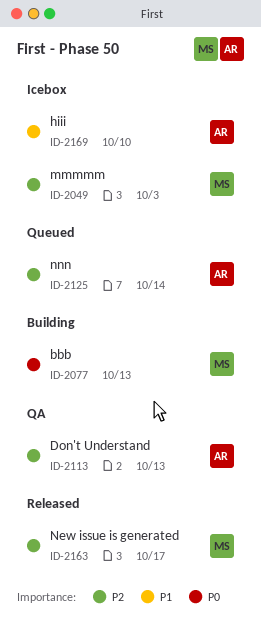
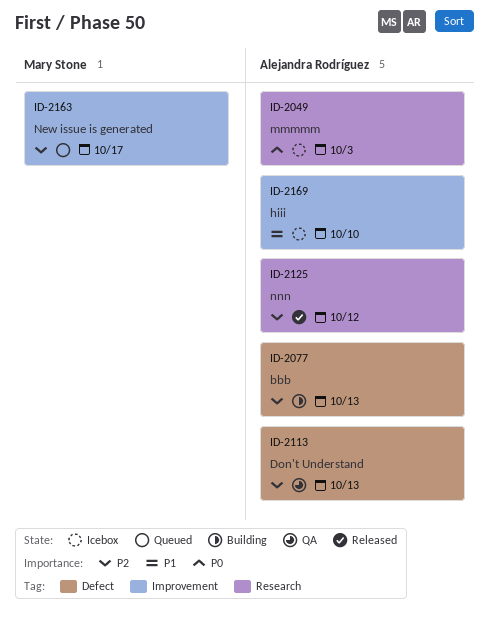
ID-2049, owner: Mary Stone -> Alejandra Rodríguez
ID-2049, priority: P2 -> P0
ID-2077, owner: Mary Stone -> Alejandra Rodríguez
ID-2077, priority: P0 -> P2
ID-2125, status: Queued -> Released
ID-2125, due: Oct 14 -> Oct 12
ID-2163, status: Released -> Queued

